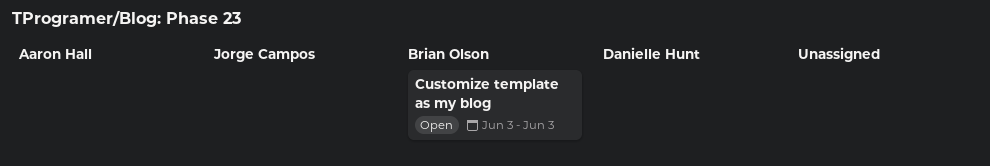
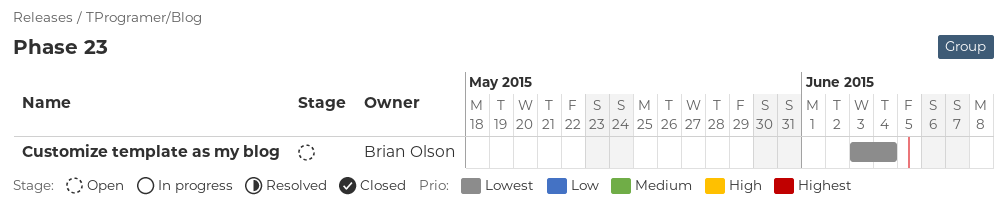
Customize template as my blog, due: Jun 3 -> Jun 4

